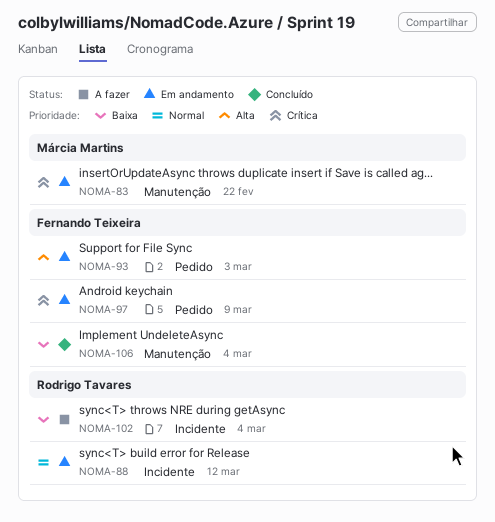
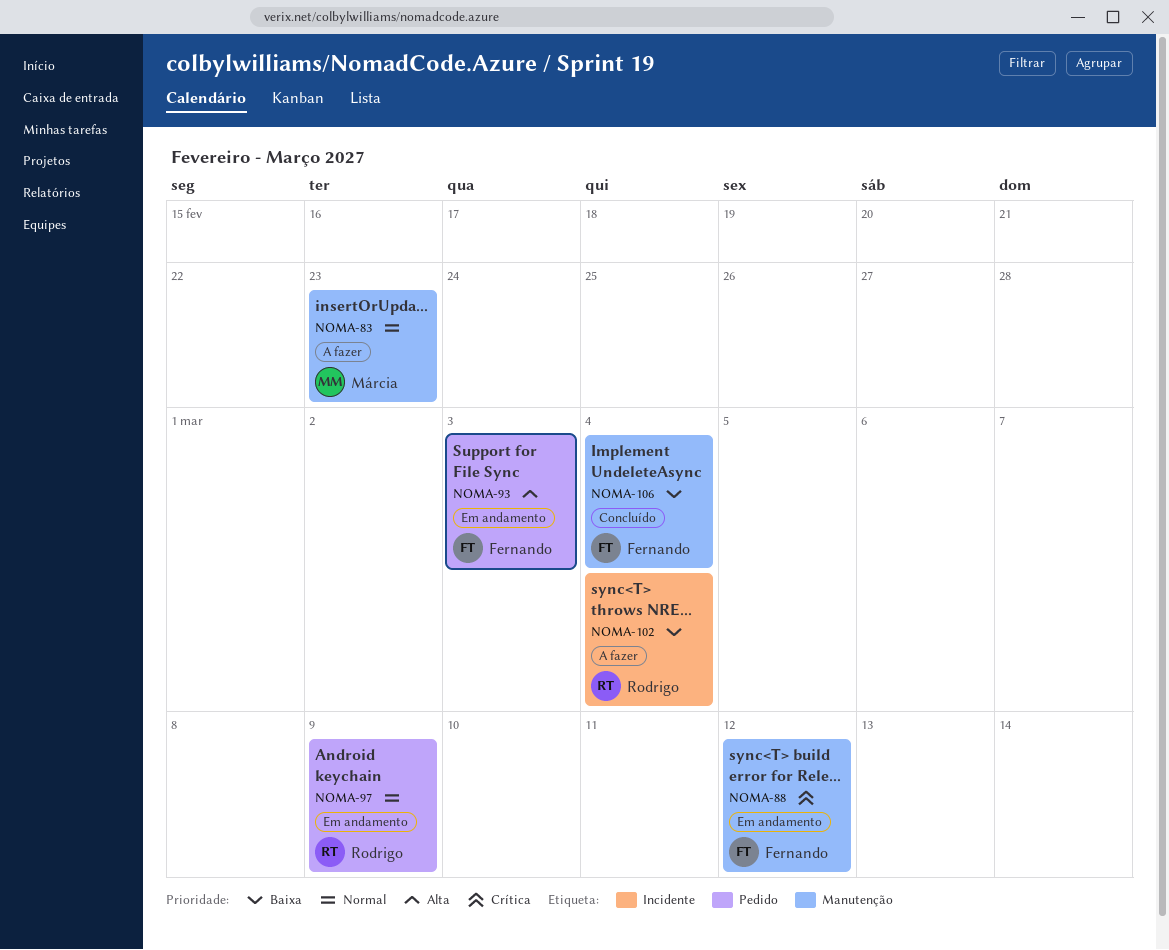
NOMA-83, status: Em andamento -> A fazer
NOMA-83, priority: Crítica -> Normal
NOMA-83, due: Feb 22 -> Feb 23
NOMA-88, owner: Rodrigo Tavares -> Fernando Teixeira
NOMA-88, priority: Normal -> Crítica
NOMA-88, label: Incidente -> Manutenção
NOMA-97, owner: Fernando Teixeira -> Rodrigo Tavares
NOMA-97, priority: Crítica -> Normal

